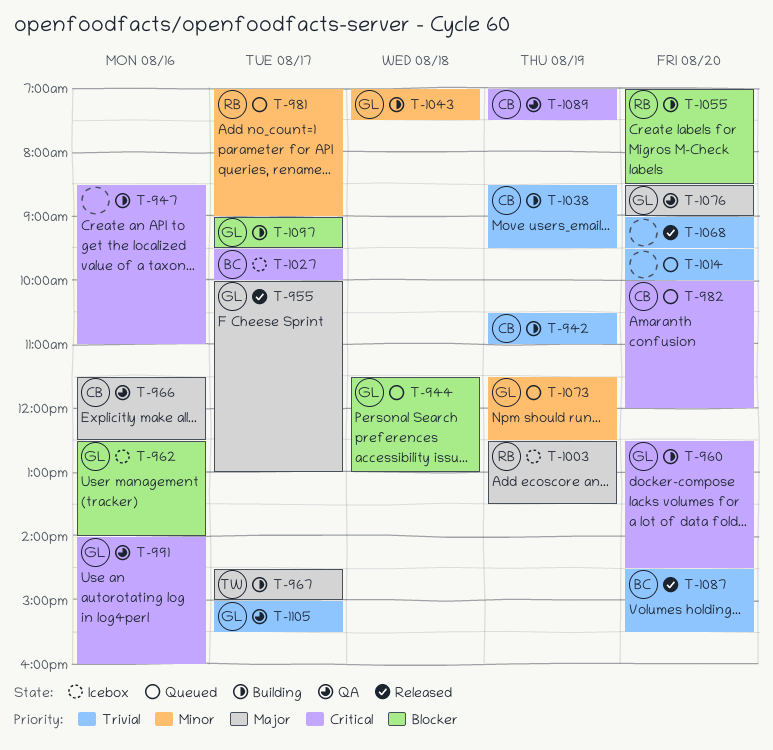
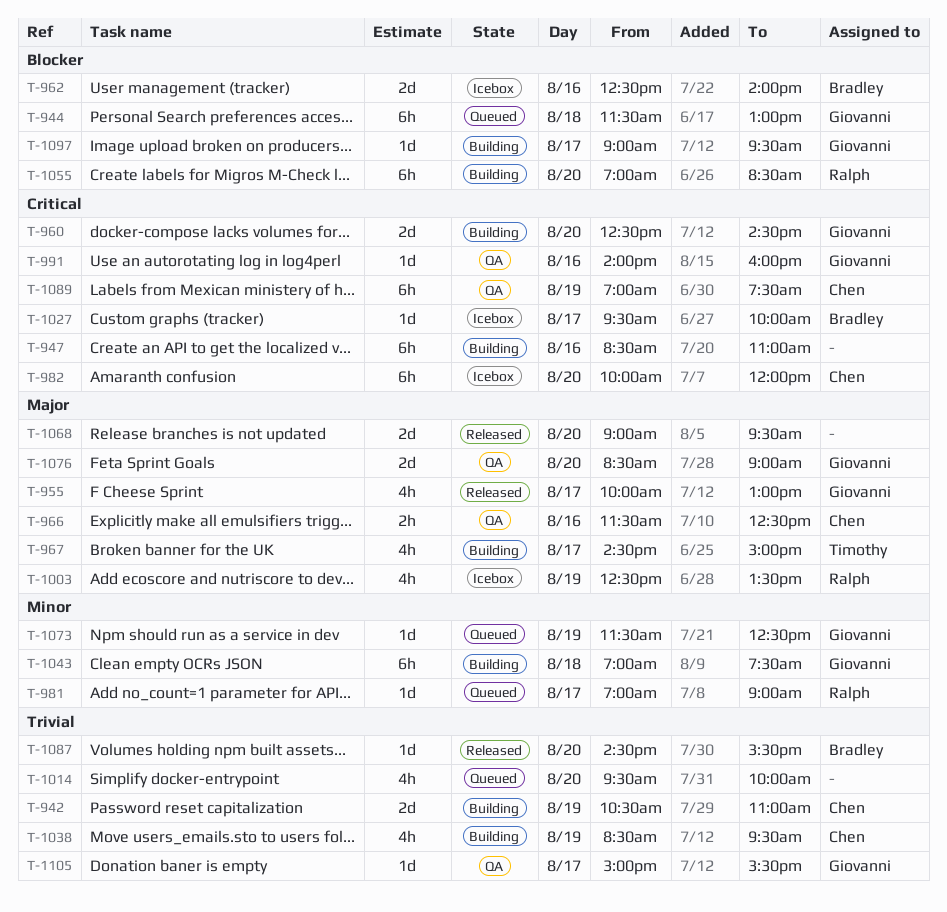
T-962, owner: Giovanni -> Bradley
T-982, status: Queued -> Icebox
T-1068, priority: Trivial -> Major

